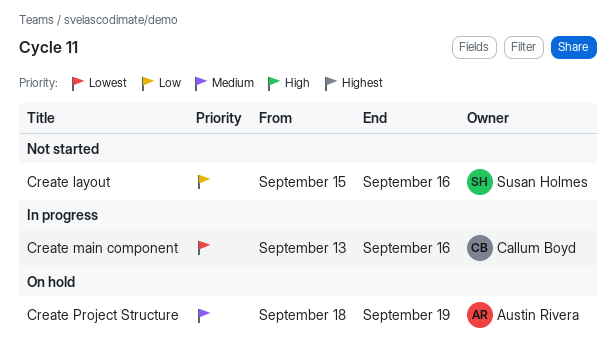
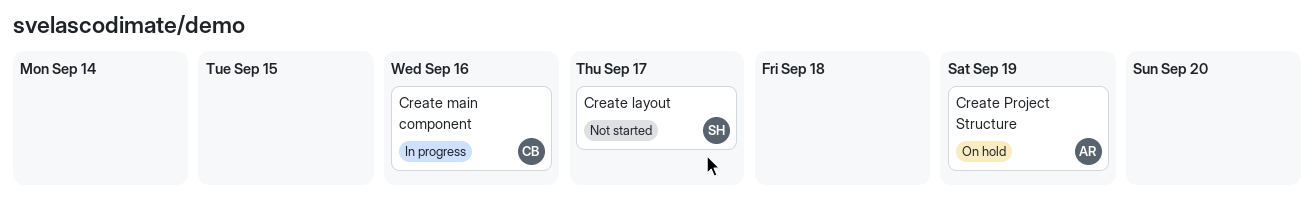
Create layout, due: Sep 16 -> Sep 17

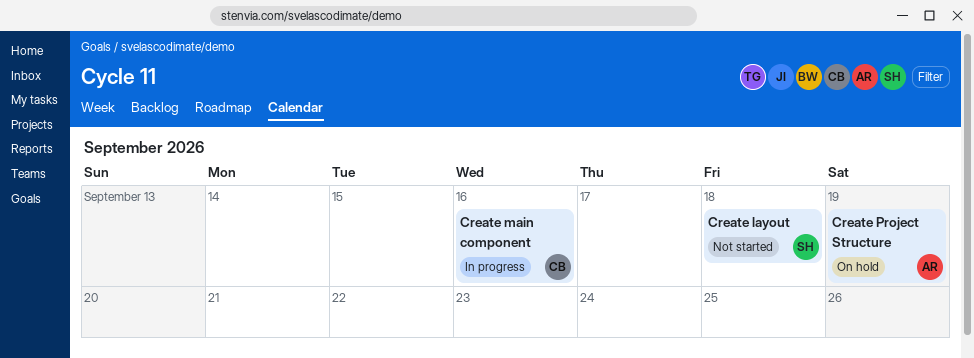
Create layout, due: Sep 17 -> Sep 18

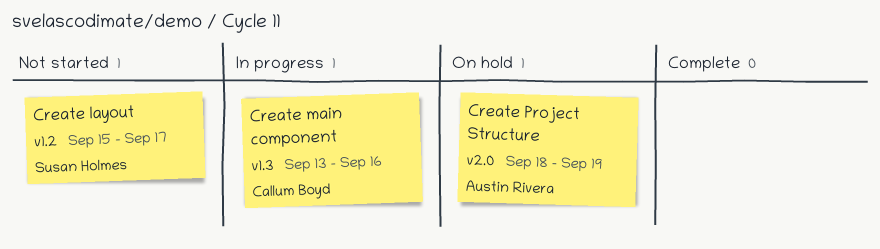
Create layout, due: Sep 18 -> Sep 17

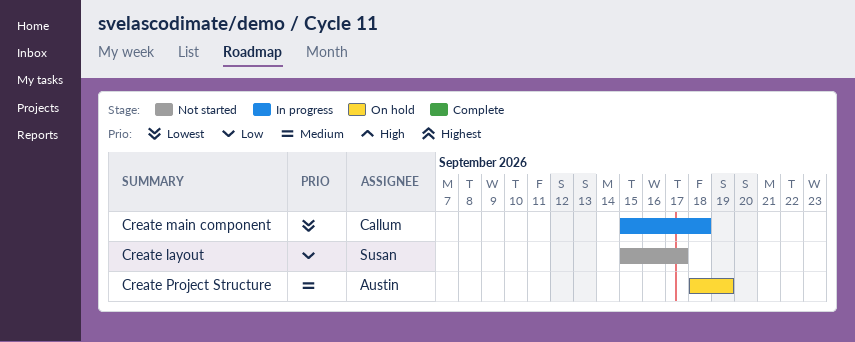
Create main component, start: Sep 13 -> Sep 15
Create main component, due: Sep 16 -> Sep 18

